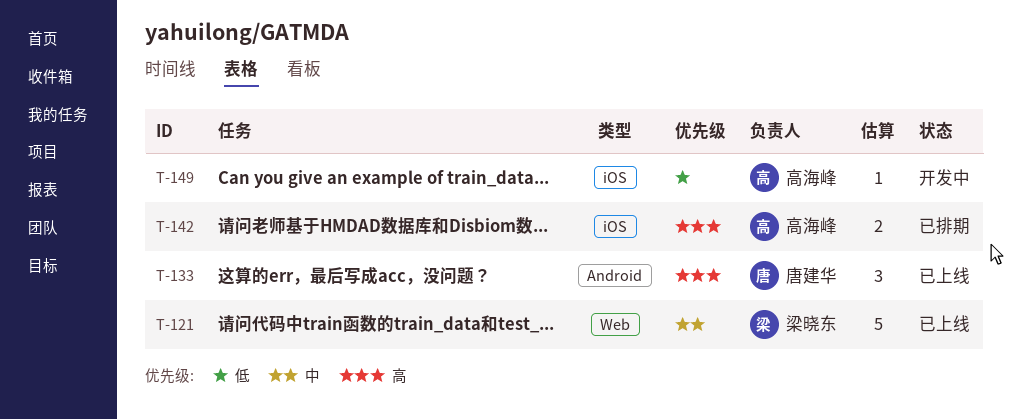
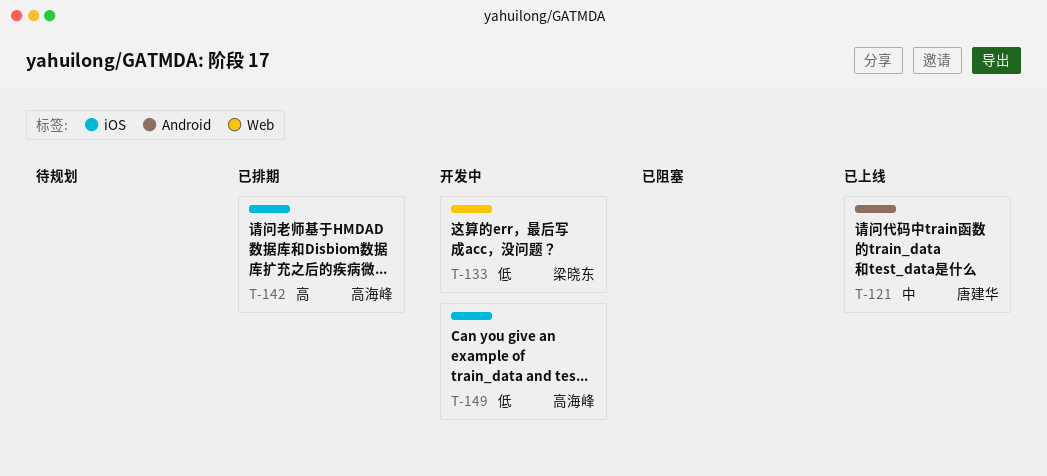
T-121, owner: 梁晓东 -> 唐建华
T-121, label: Web -> Android
T-133, status: 已上线 -> 开发中
T-133, owner: 唐建华 -> 梁晓东
T-133, priority: 高 -> 低
T-133, label: Android -> Web

